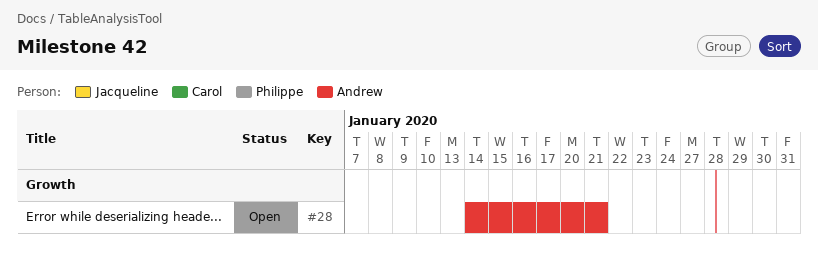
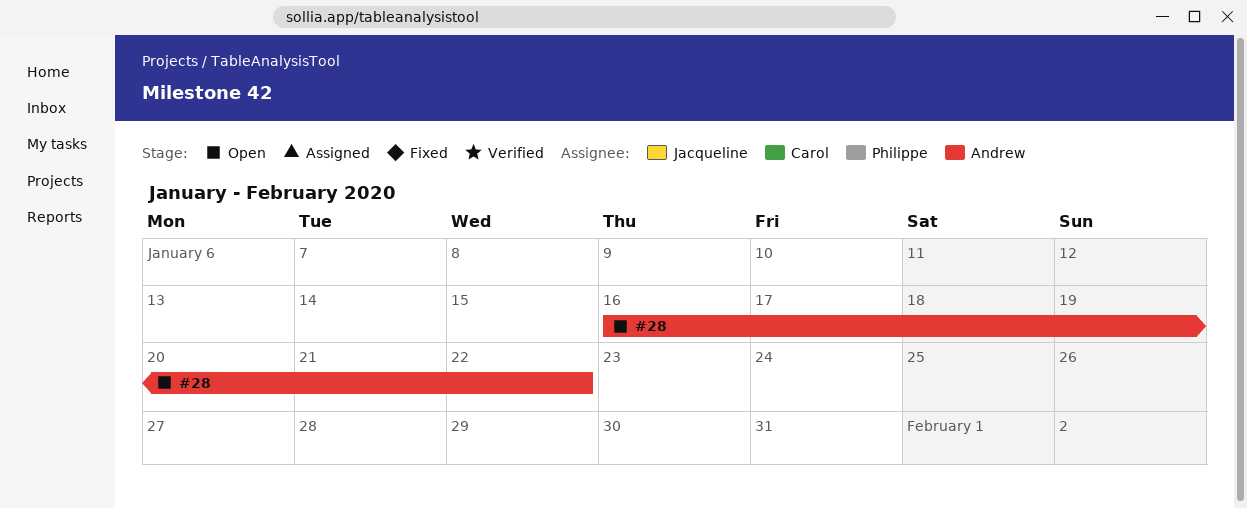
#28, start: Jan 14 -> Jan 16
#28, due: Jan 21 -> Jan 22

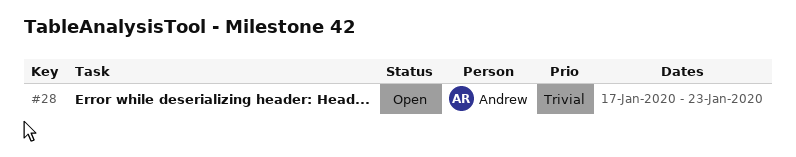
#28, start: Jan 16 -> Jan 17
#28, due: Jan 22 -> Jan 23

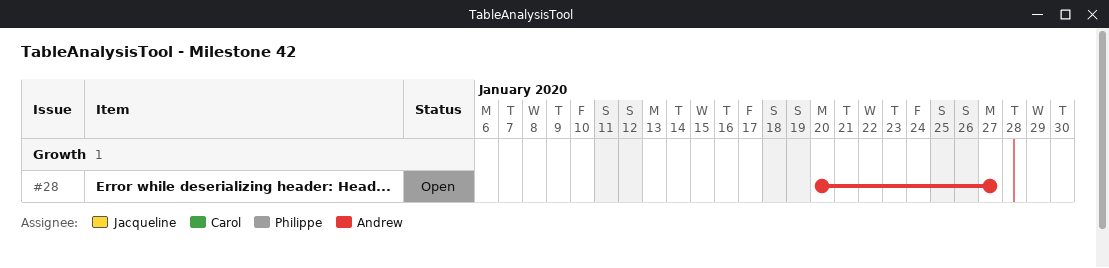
#28, start: Jan 17 -> Jan 20
#28, due: Jan 23 -> Jan 27

